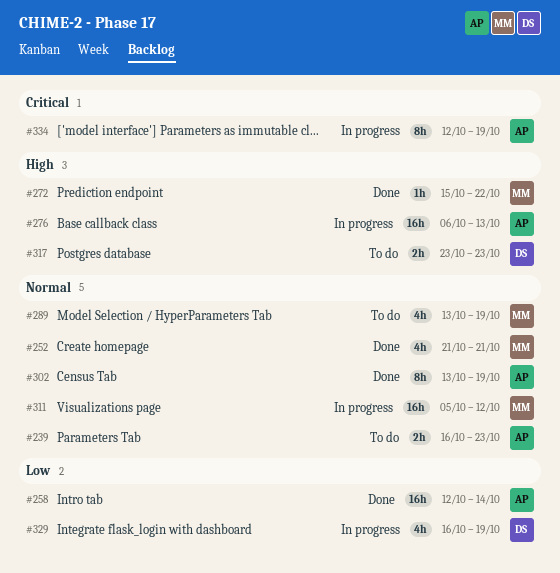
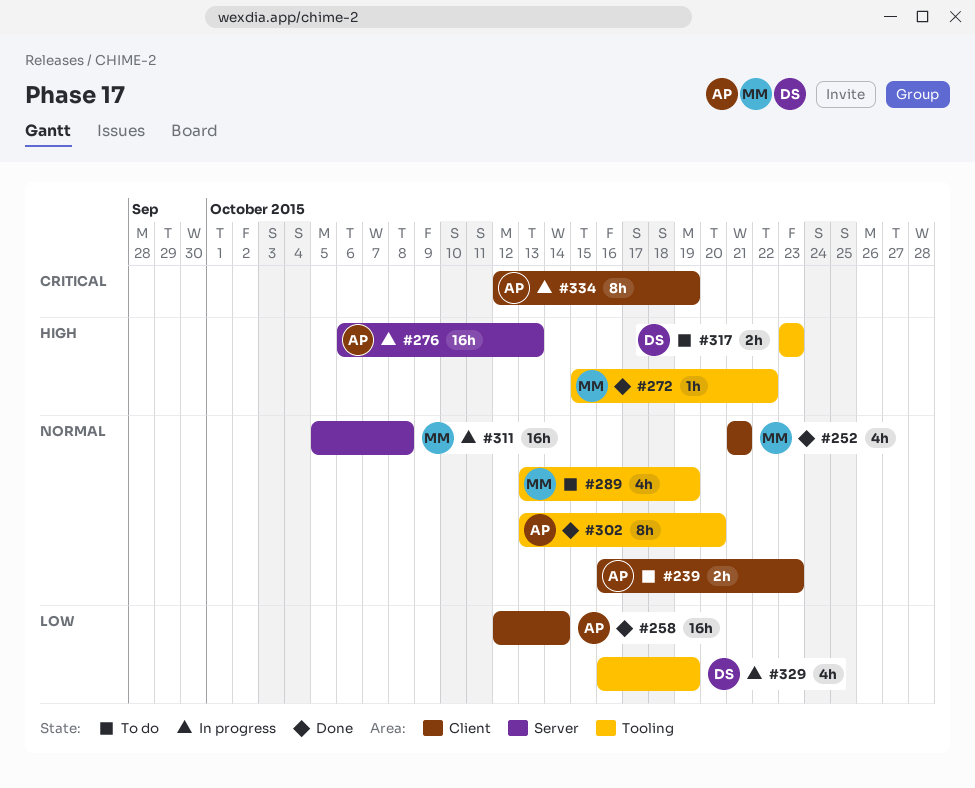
#302, due: Oct 19 -> Oct 20
#311, due: Oct 12 -> Oct 8

